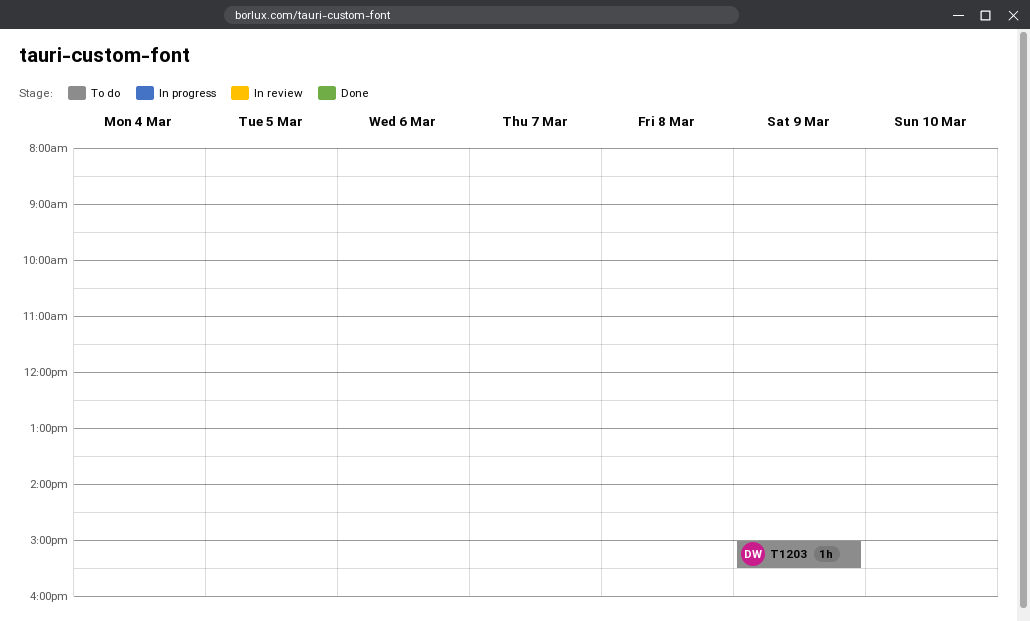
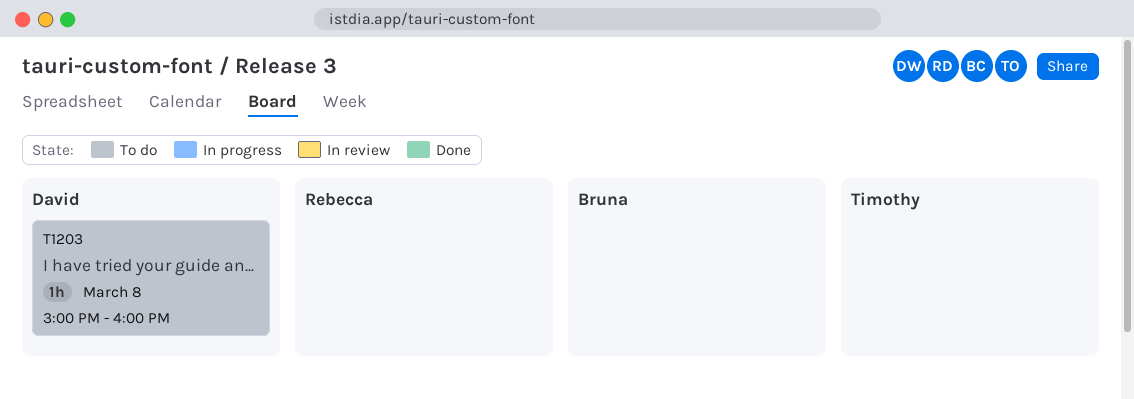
T1203, day: Mar 9 -> Mar 8
T1203, ends: 15:30 -> 16:00

